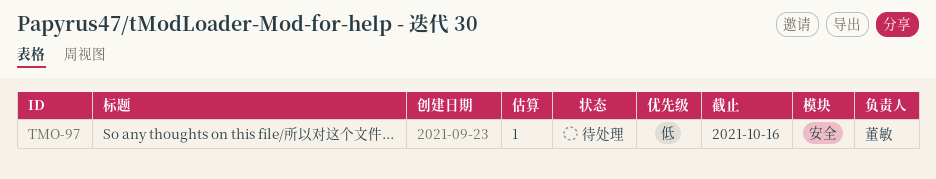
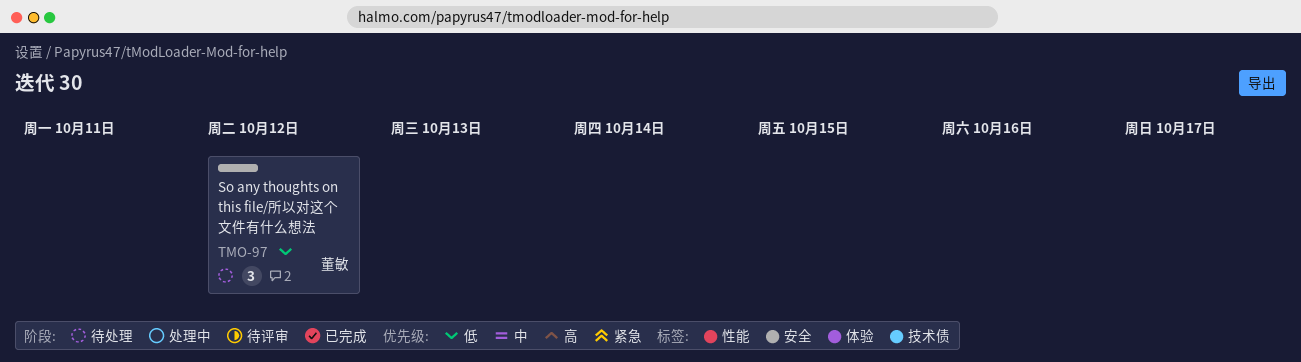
TMO-97, estimate: 1 -> 3
TMO-97, due: Oct 16 -> Oct 12

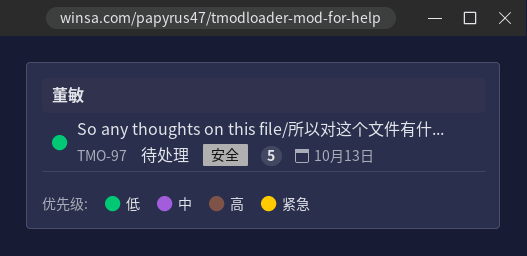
TMO-97, estimate: 3 -> 5
TMO-97, due: Oct 12 -> Oct 13

